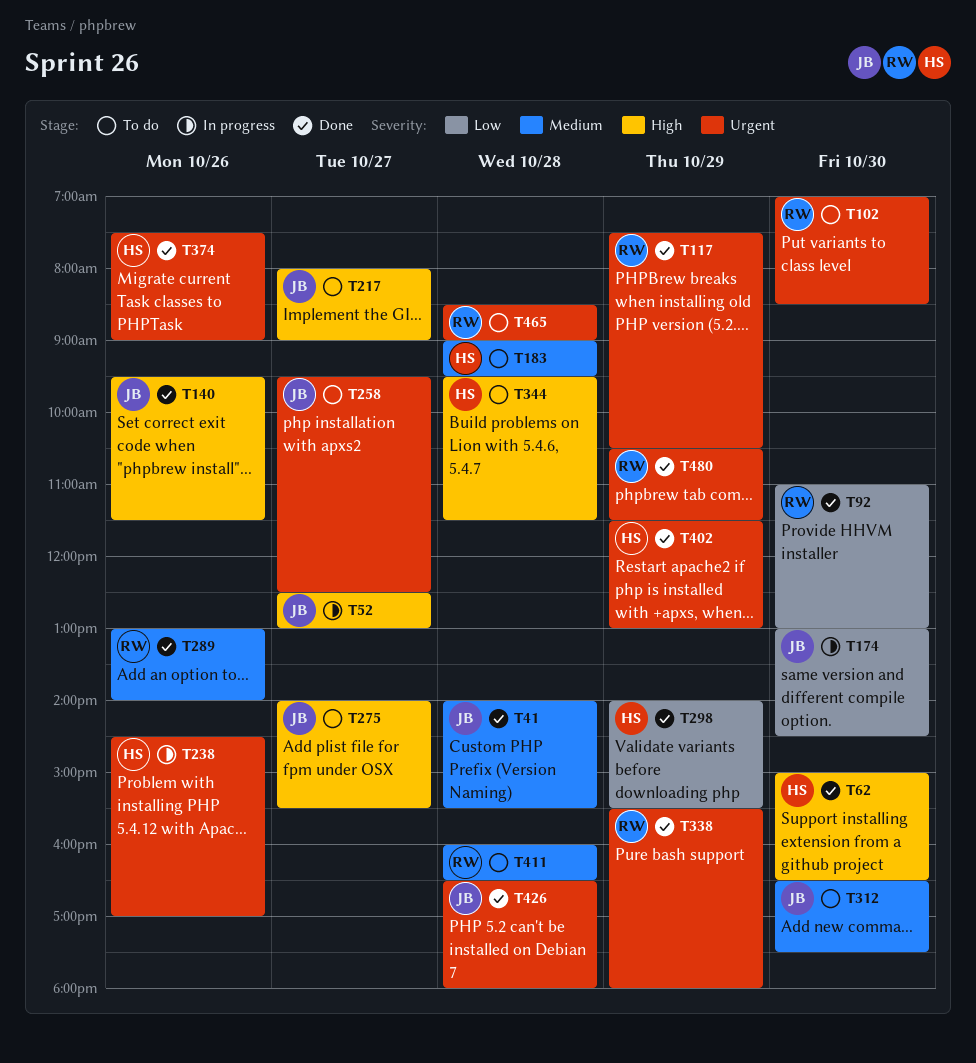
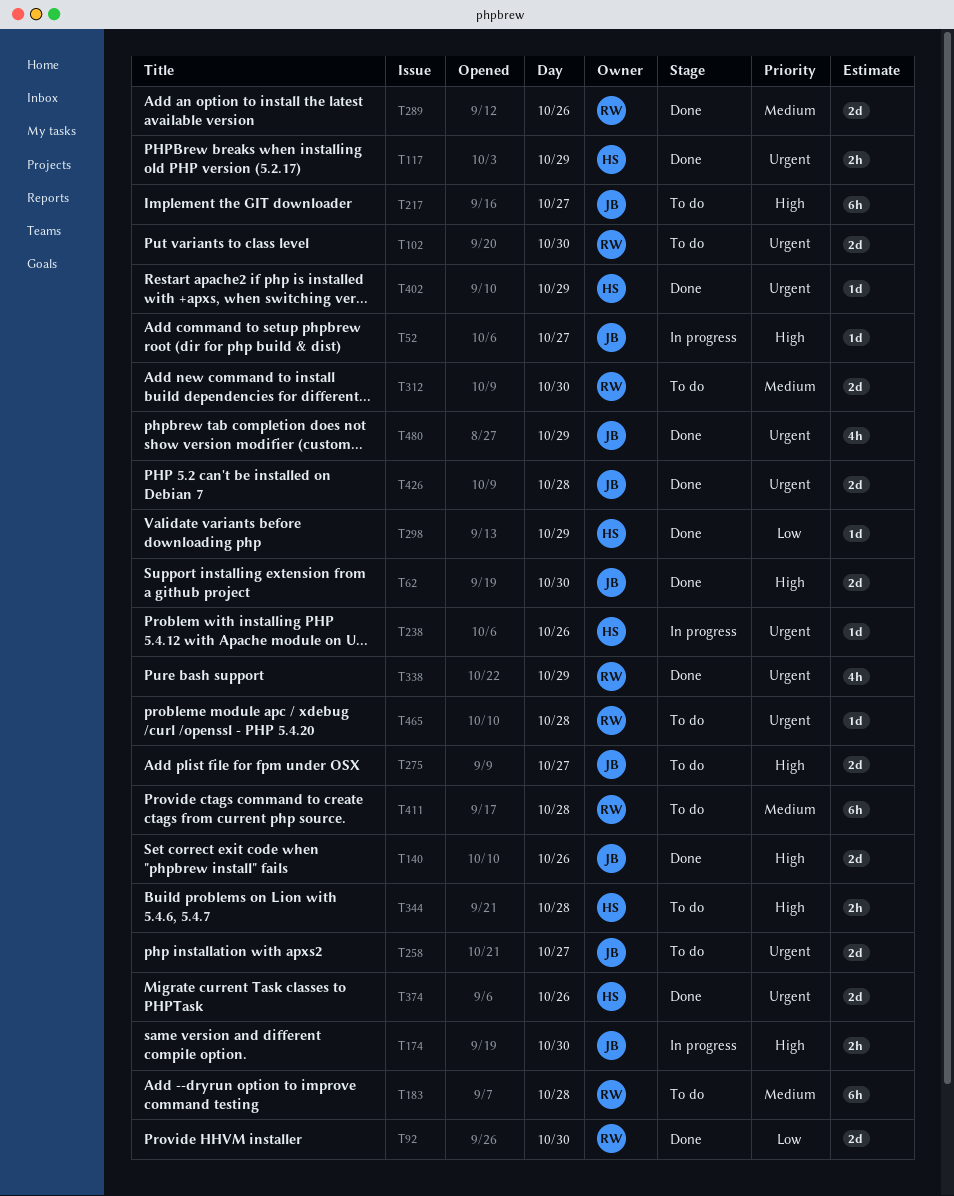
T41: present -> none
T62, owner: HS -> JB
T117, owner: RW -> HS
T174, priority: Low -> High
T183, owner: HS -> RW
T312, owner: JB -> RW
T480, owner: RW -> JB

